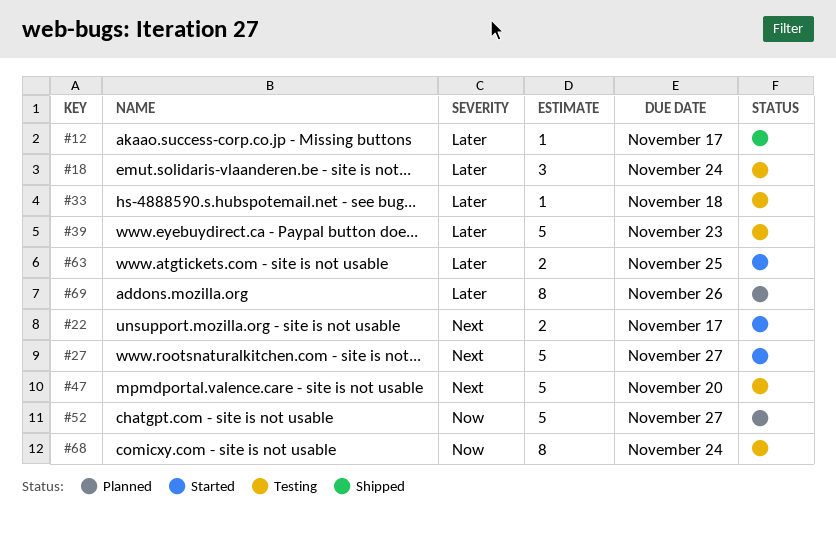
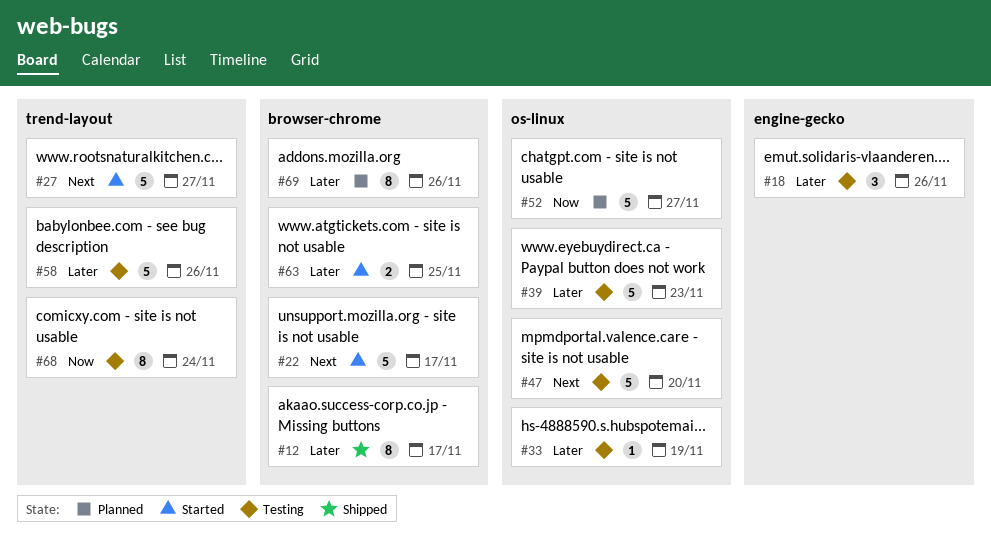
#12, estimate: 1 -> 8
#18, due: Nov 24 -> Nov 26
#22, estimate: 2 -> 5
#33, due: Nov 18 -> Nov 19
#58: none -> present

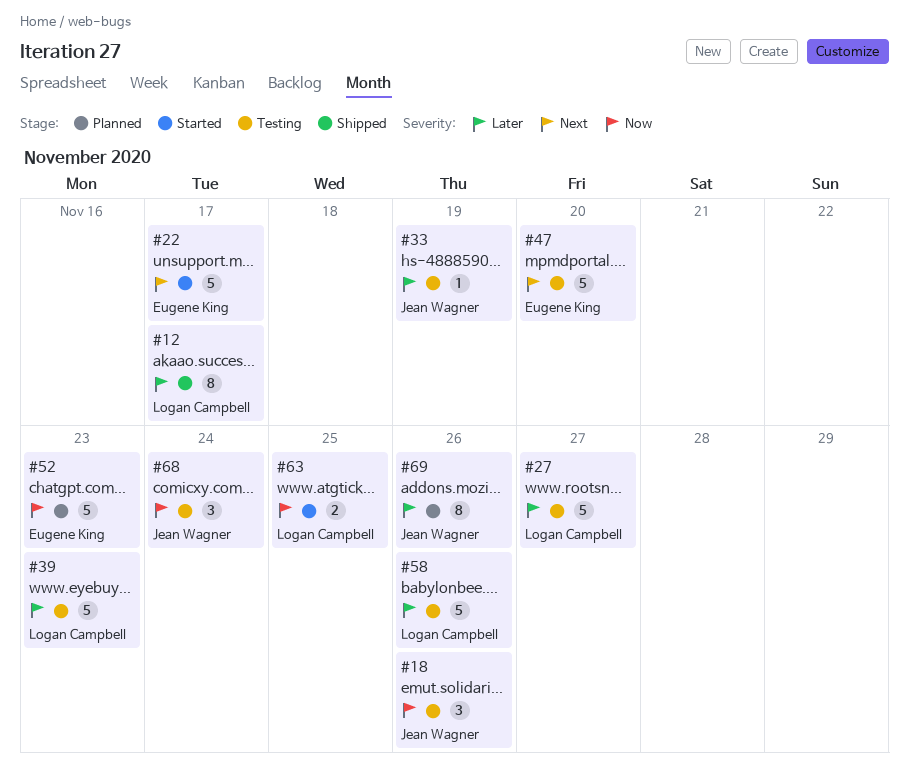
#18, priority: Later -> Now
#27, status: Started -> Testing
#27, priority: Next -> Later
#52, due: Nov 27 -> Nov 23
#63, priority: Later -> Now
#68, estimate: 8 -> 3

